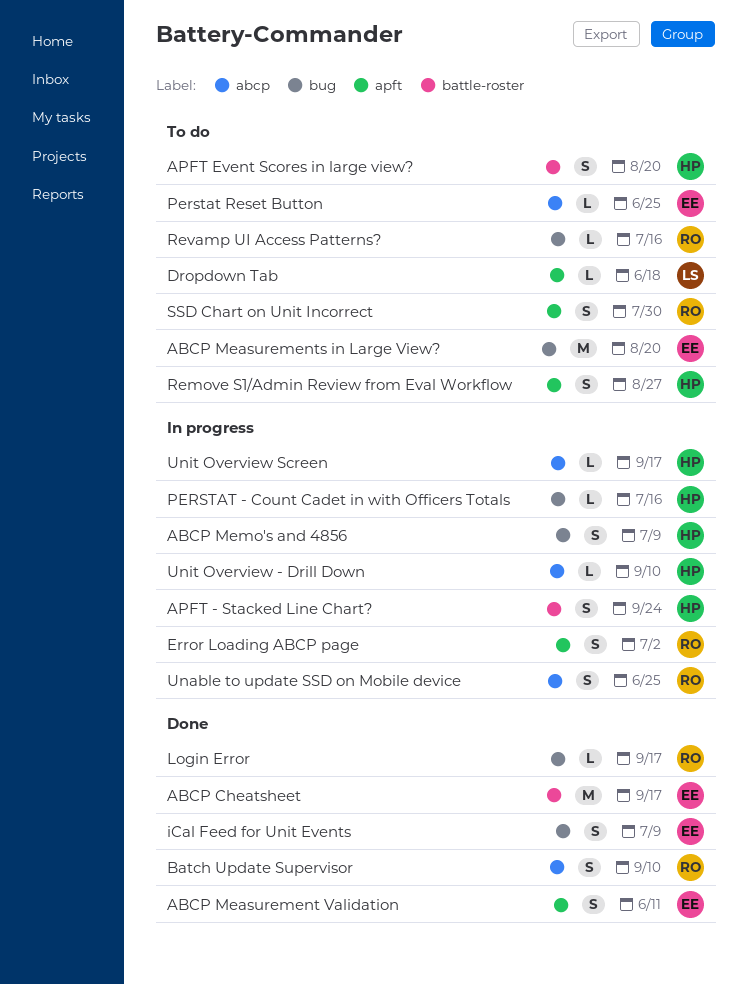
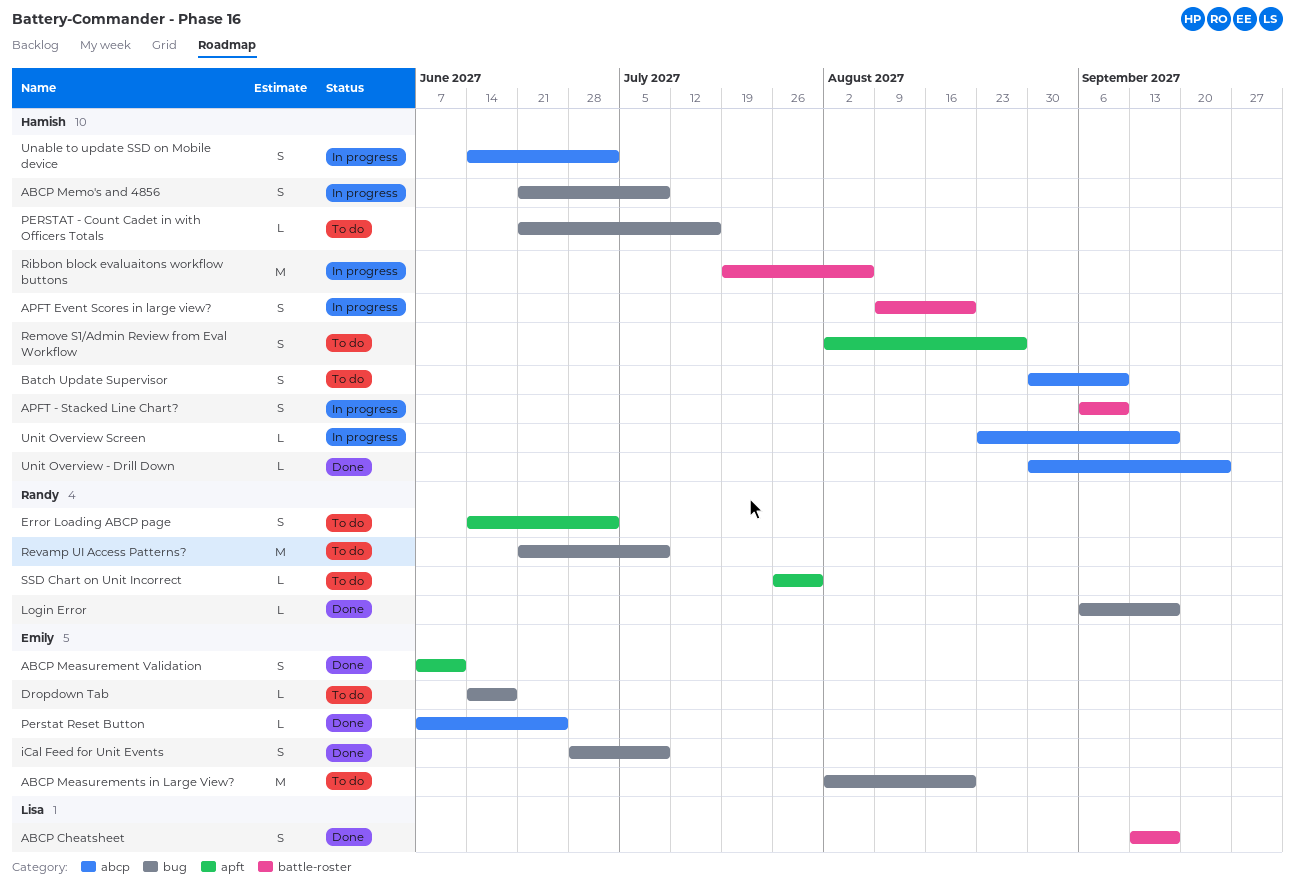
ABCP Cheatsheet, owner: Emily -> Lisa
ABCP Cheatsheet, estimate: M -> S
APFT - Stacked Line Chart?, due: Sep 24 -> Sep 10
APFT Event Scores in large view?, status: To do -> In progress
Batch Update Supervisor, status: Done -> To do
Batch Update Supervisor, owner: Randy -> Hamish
Dropdown Tab, owner: Lisa -> Emily
Dropdown Tab, label: apft -> bug
Error Loading ABCP page, status: In progress -> To do
PERSTAT - Count Cadet in with Officers Totals, status: In progress -> To do
Perstat Reset Button, status: To do -> Done
Revamp UI Access Patterns?, estimate: L -> M
Revamp UI Access Patterns?, due: Jul 16 -> Jul 9
Ribbon block evaluaitons workflow buttons: none -> present
SSD Chart on Unit Incorrect, estimate: S -> L
Unable to update SSD on Mobile device, owner: Randy -> Hamish
Unable to update SSD on Mobile device, due: Jun 25 -> Jul 2
Unit Overview - Drill Down, status: In progress -> Done
Unit Overview - Drill Down, due: Sep 10 -> Sep 24

